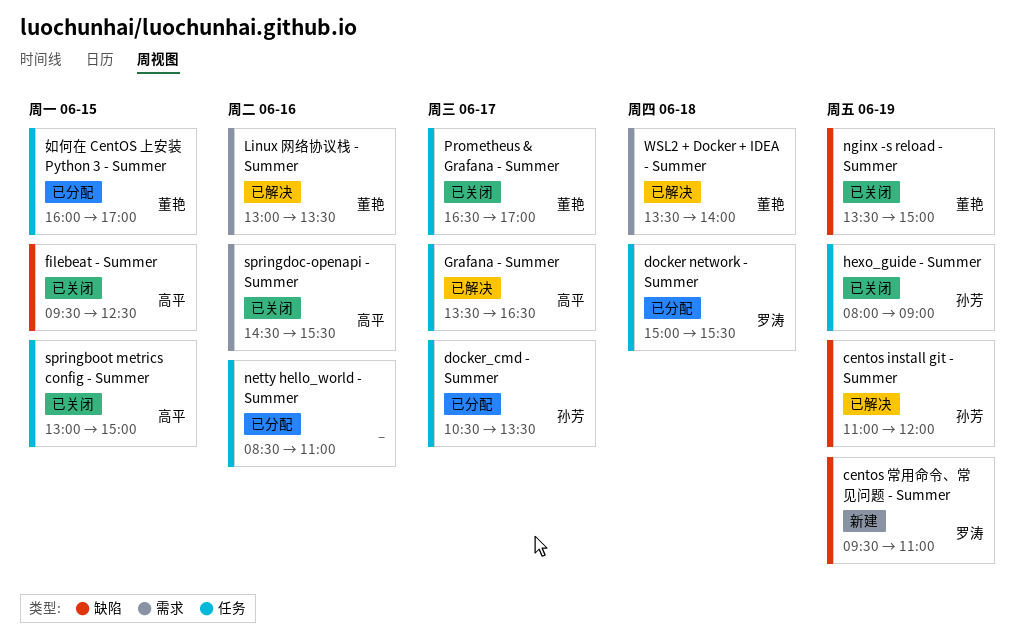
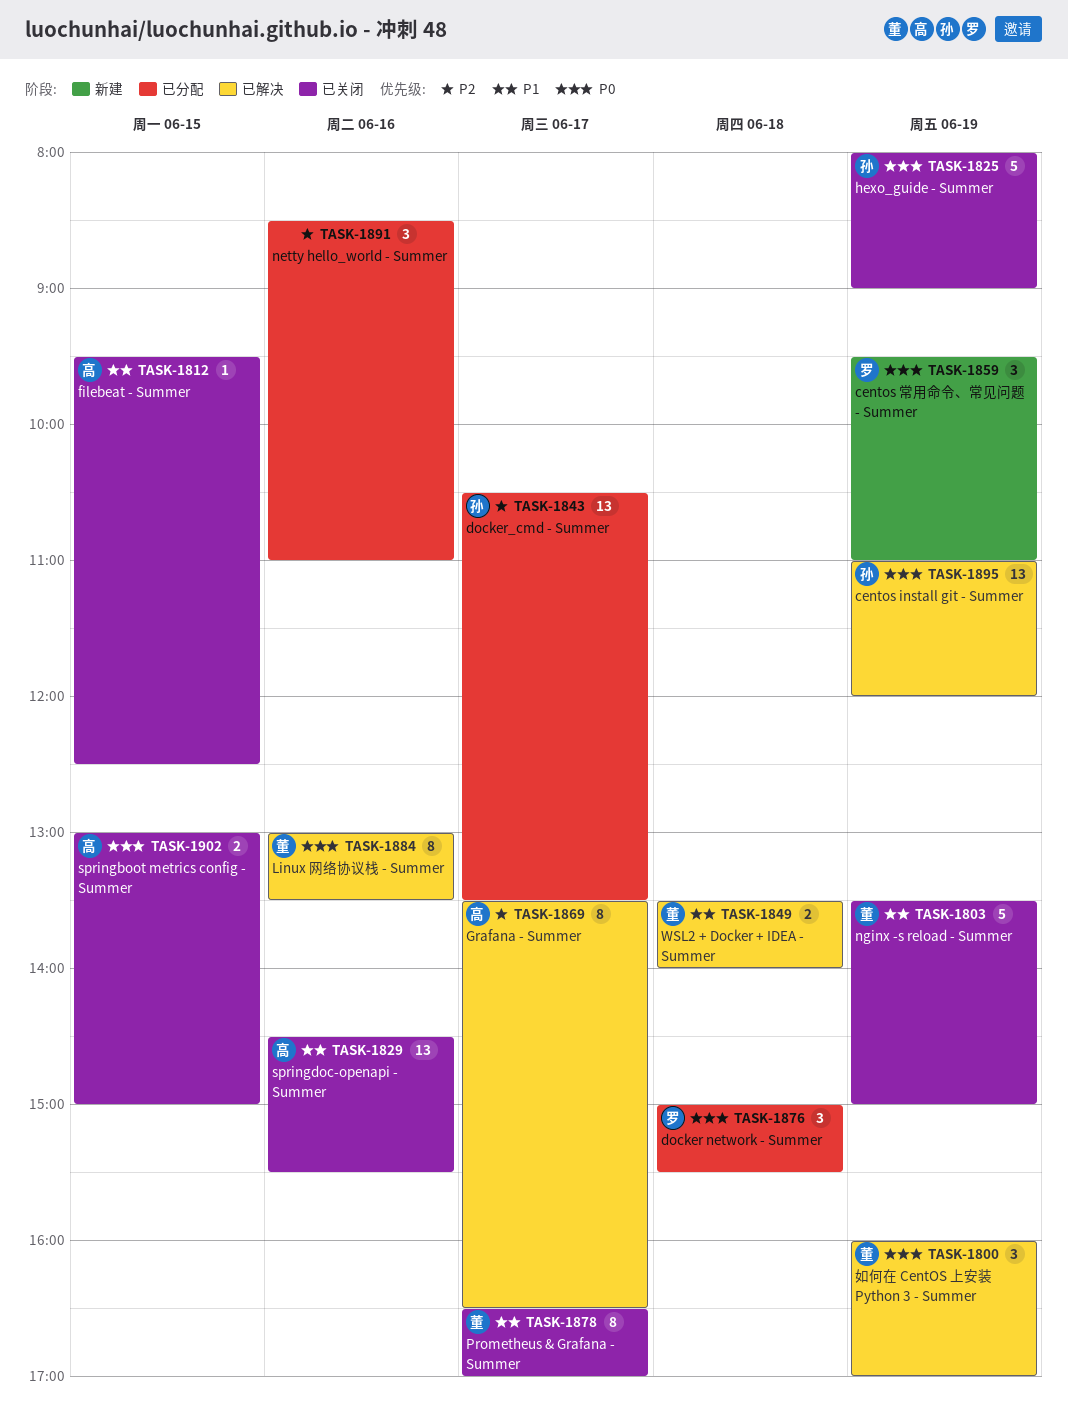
如何在 CentOS 上安装 Python 3 - Summer, status: 已分配 -> 已解决
如何在 CentOS 上安装 Python 3 - Summer, day: Jun 15 -> Jun 19

